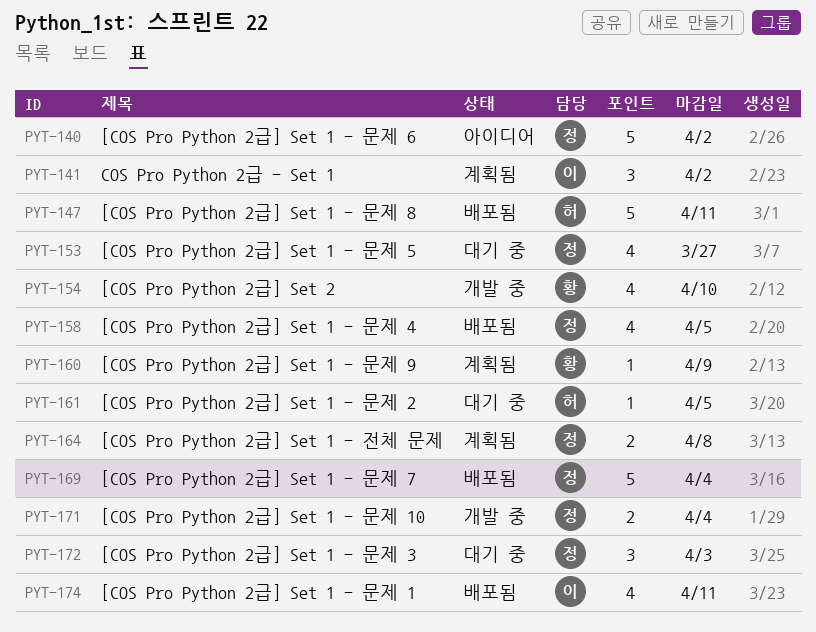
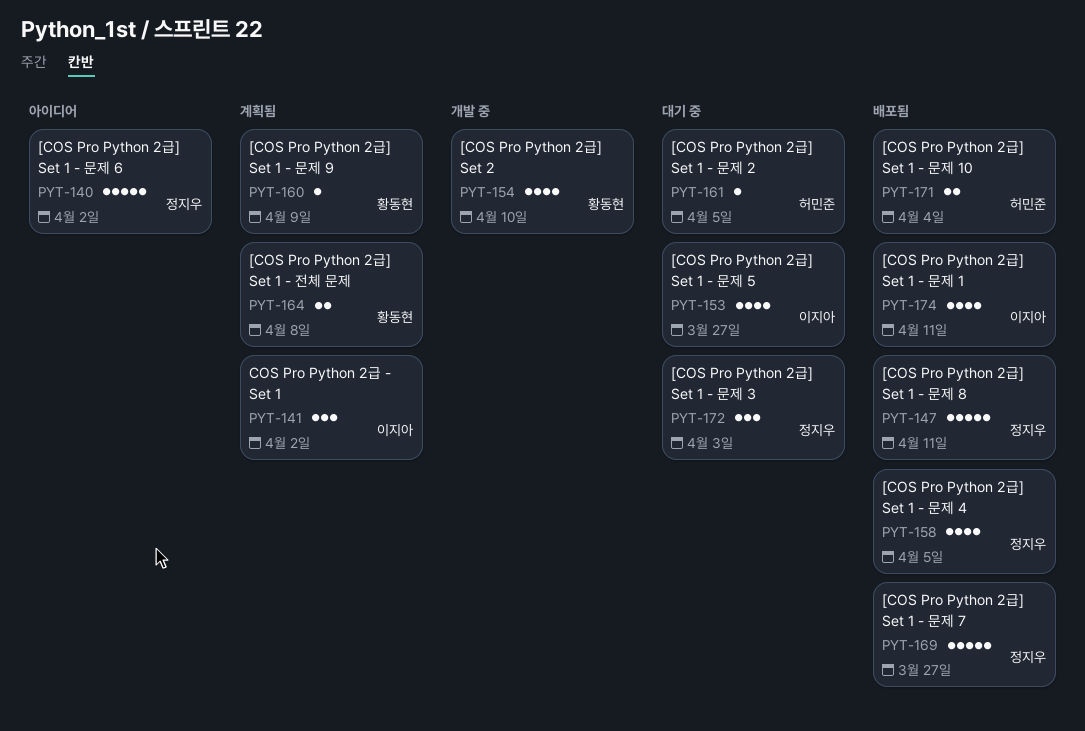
PYT-147, owner: 허민준 -> 정지우
PYT-153, owner: 정지우 -> 이지아
PYT-164, owner: 정지우 -> 황동현
PYT-169, due: Apr 4 -> Mar 27
PYT-171, status: 개발 중 -> 배포됨
PYT-171, owner: 정지우 -> 허민준

